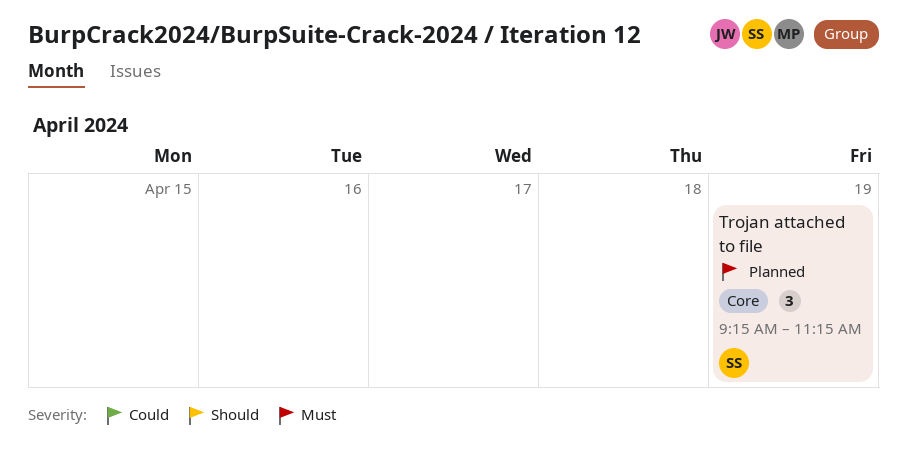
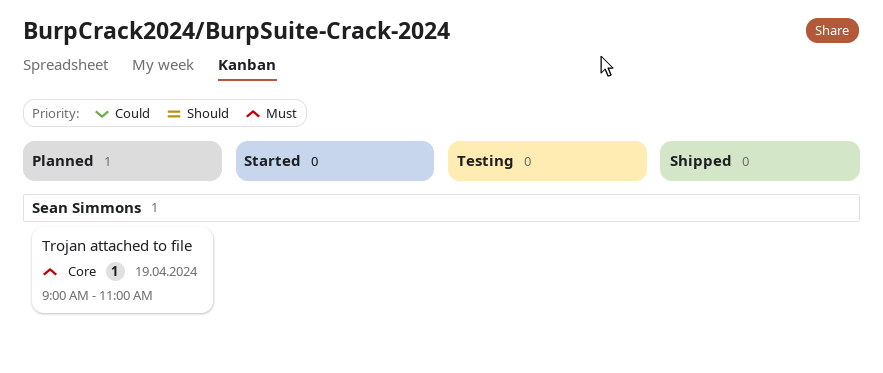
Trojan attached to file, estimate: 3 -> 1
Trojan attached to file, begins: 09:15 -> 09:00
Trojan attached to file, ends: 11:15 -> 11:00

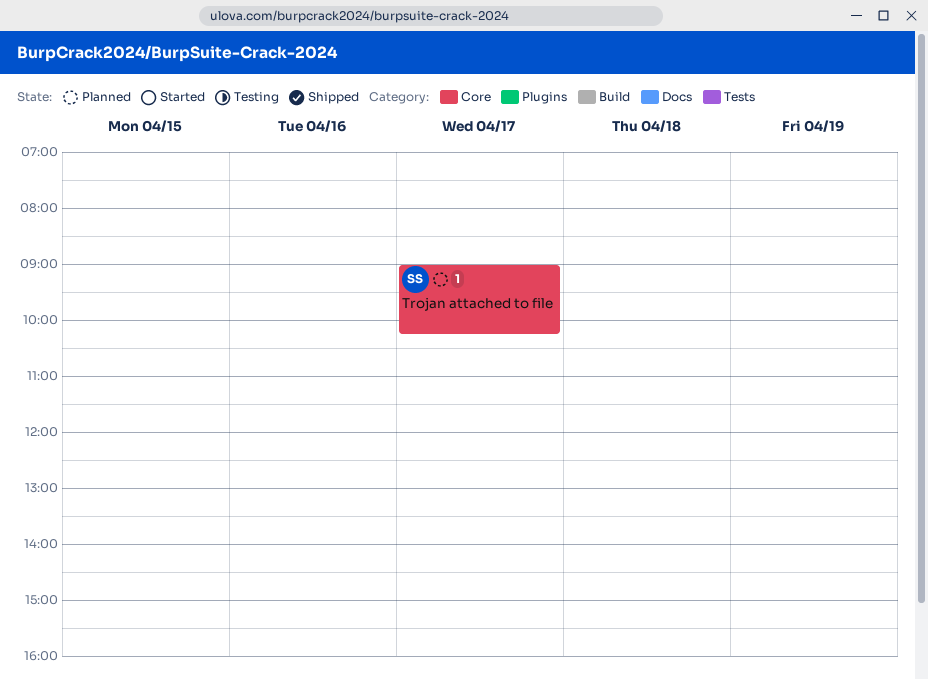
Trojan attached to file, day: Apr 19 -> Apr 17
Trojan attached to file, ends: 11:00 -> 10:15

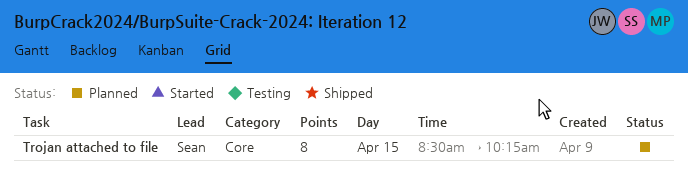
Trojan attached to file, estimate: 1 -> 8
Trojan attached to file, day: Apr 17 -> Apr 15
Trojan attached to file, begins: 09:00 -> 08:30

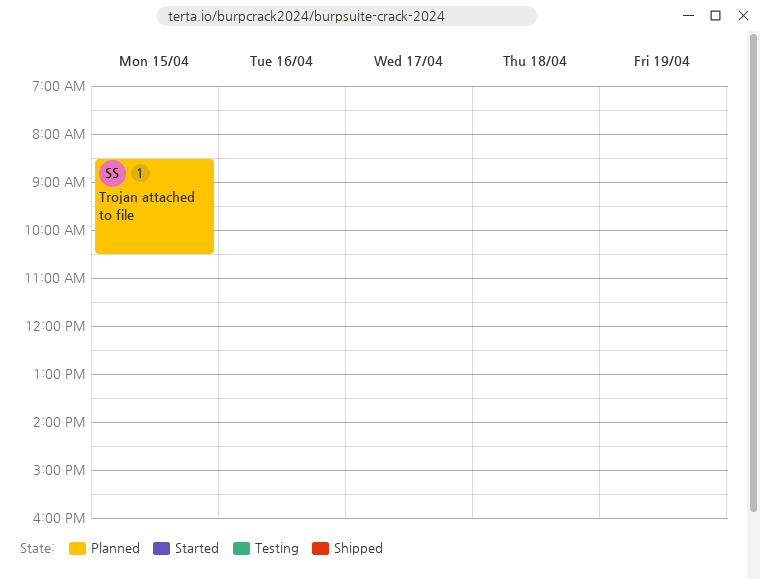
Trojan attached to file, estimate: 8 -> 1
Trojan attached to file, ends: 10:15 -> 10:30

